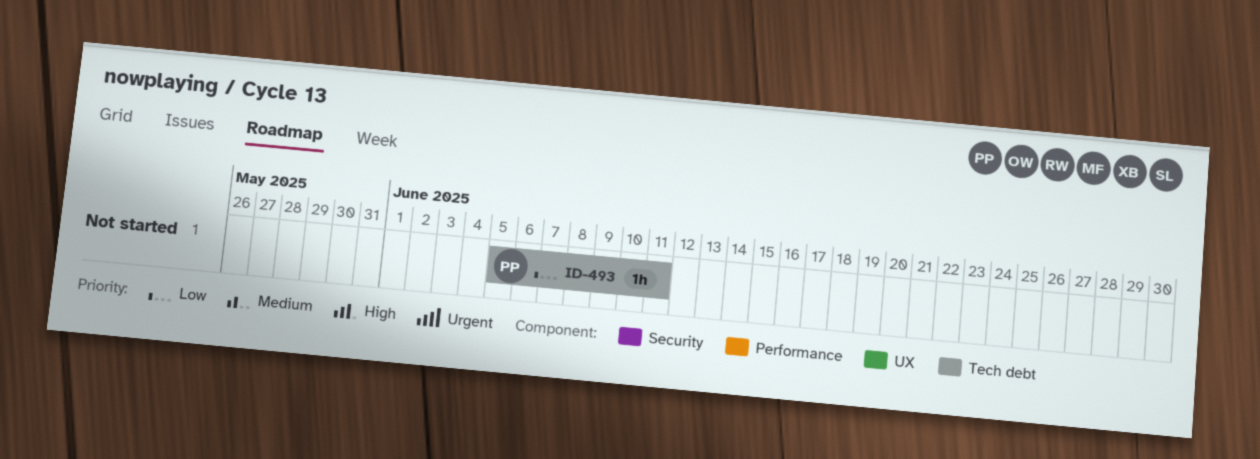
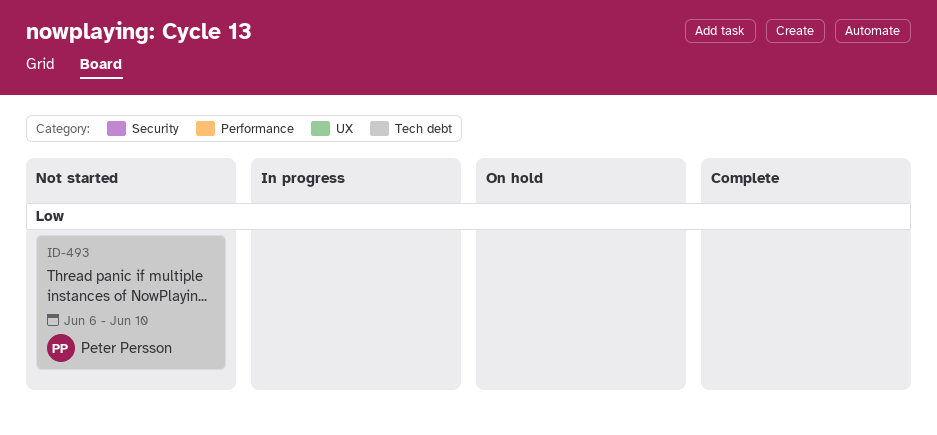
ID-493, start: Jun 5 -> Jun 6
ID-493, due: Jun 11 -> Jun 10

